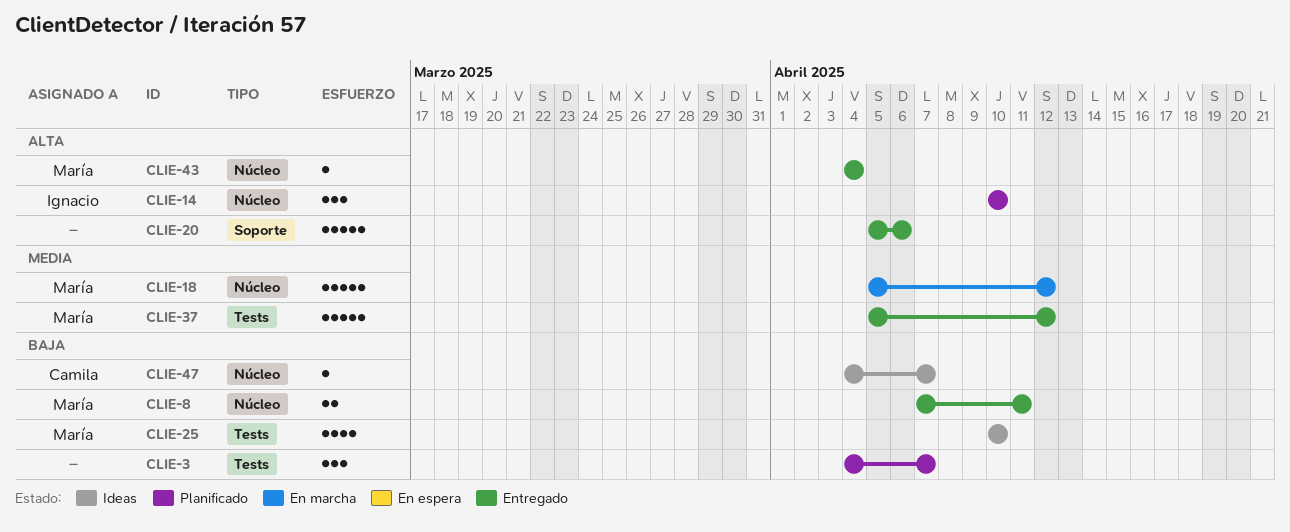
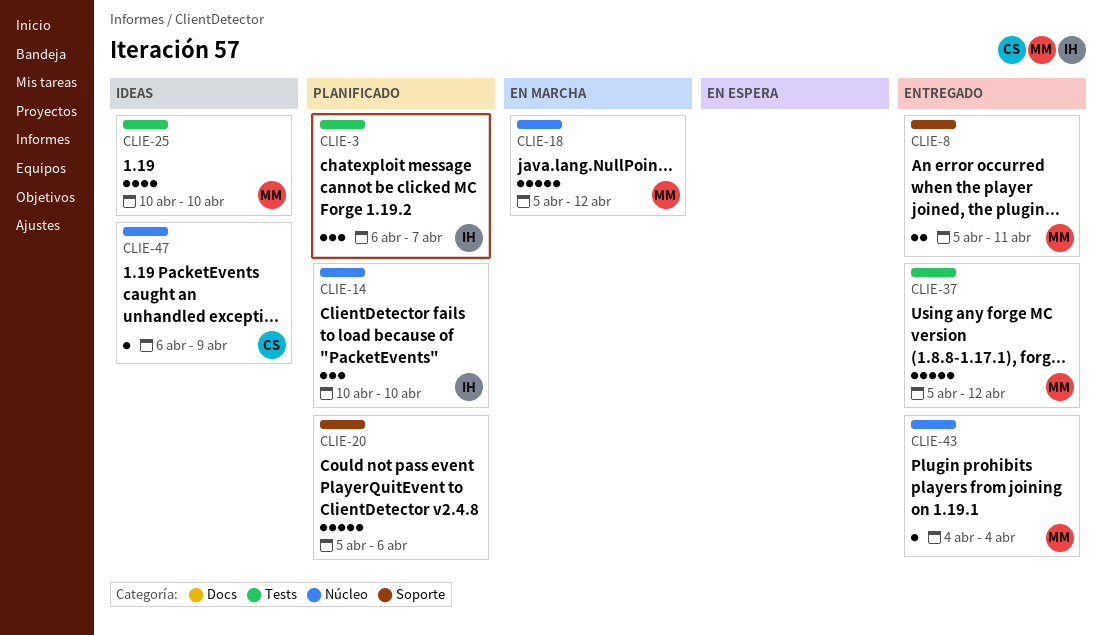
CLIE-3, owner: none -> Ignacio
CLIE-3, start: Apr 4 -> Apr 6
CLIE-8, label: Núcleo -> Soporte
CLIE-8, start: Apr 7 -> Apr 5
CLIE-20, status: Entregado -> Planificado
CLIE-47, start: Apr 4 -> Apr 6
CLIE-47, due: Apr 7 -> Apr 9

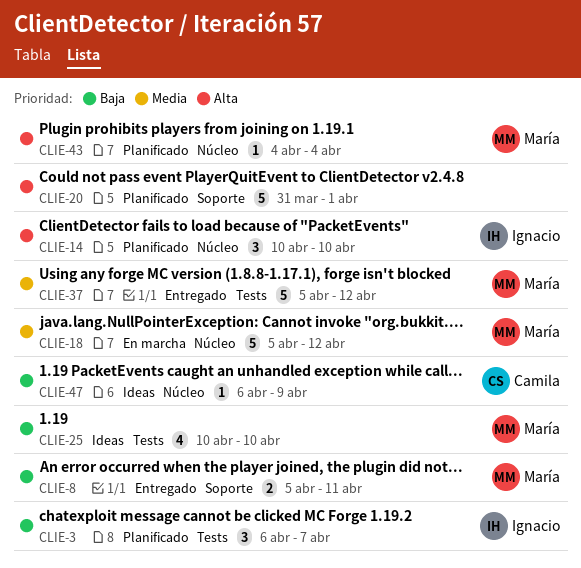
CLIE-20, start: Apr 5 -> Mar 31
CLIE-20, due: Apr 6 -> Apr 1
CLIE-43, status: Entregado -> Planificado

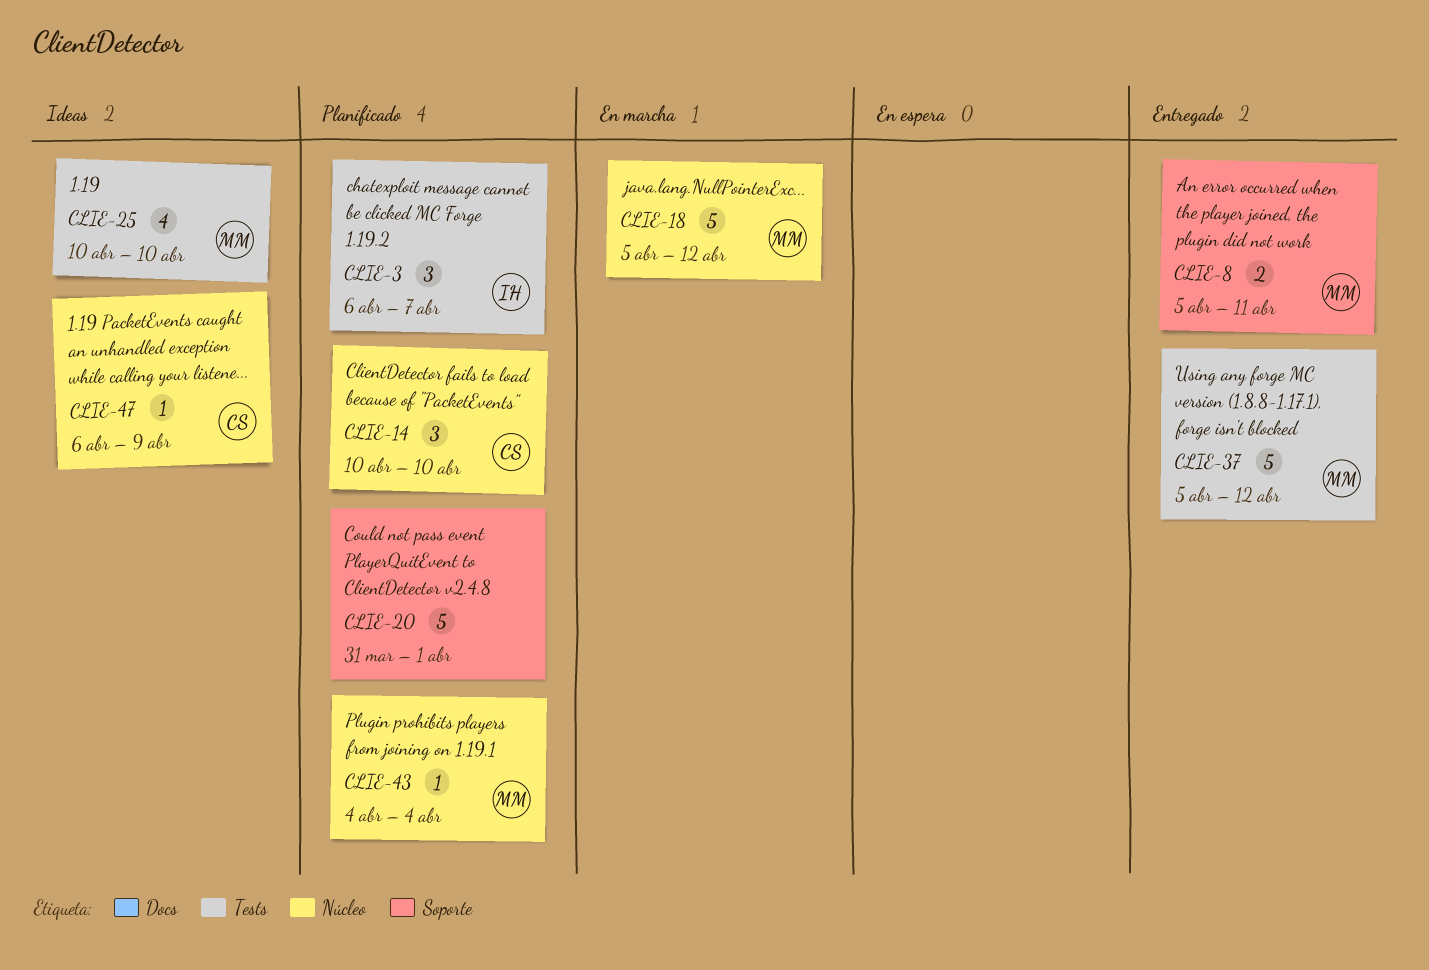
CLIE-14, owner: Ignacio -> Camila

